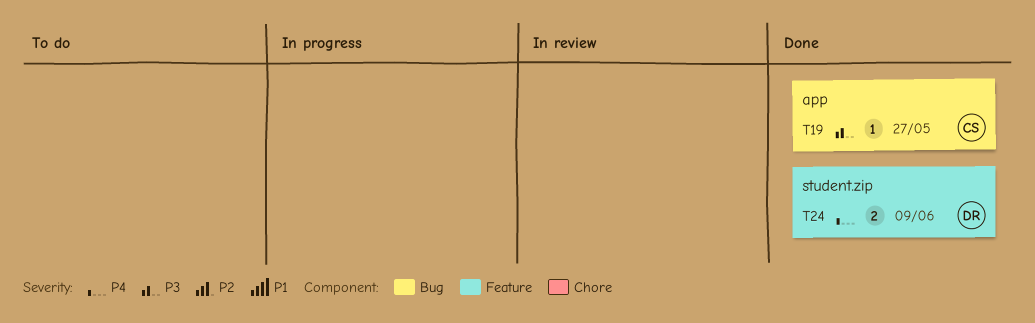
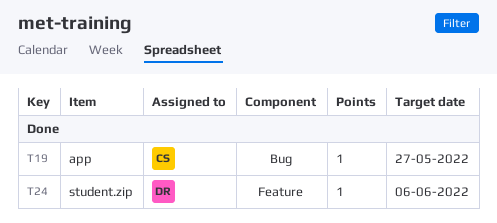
T24, estimate: 2 -> 1
T24, due: Jun 9 -> Jun 6

